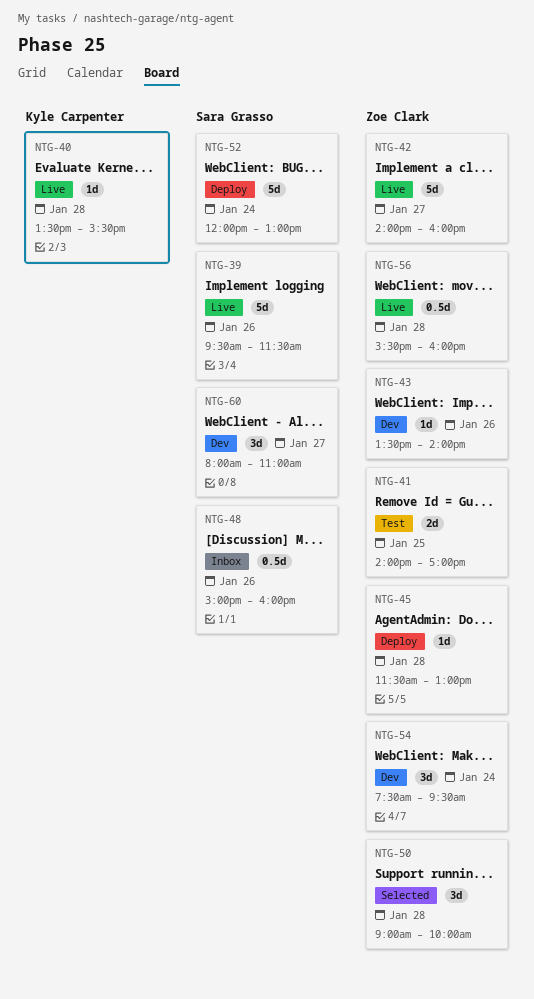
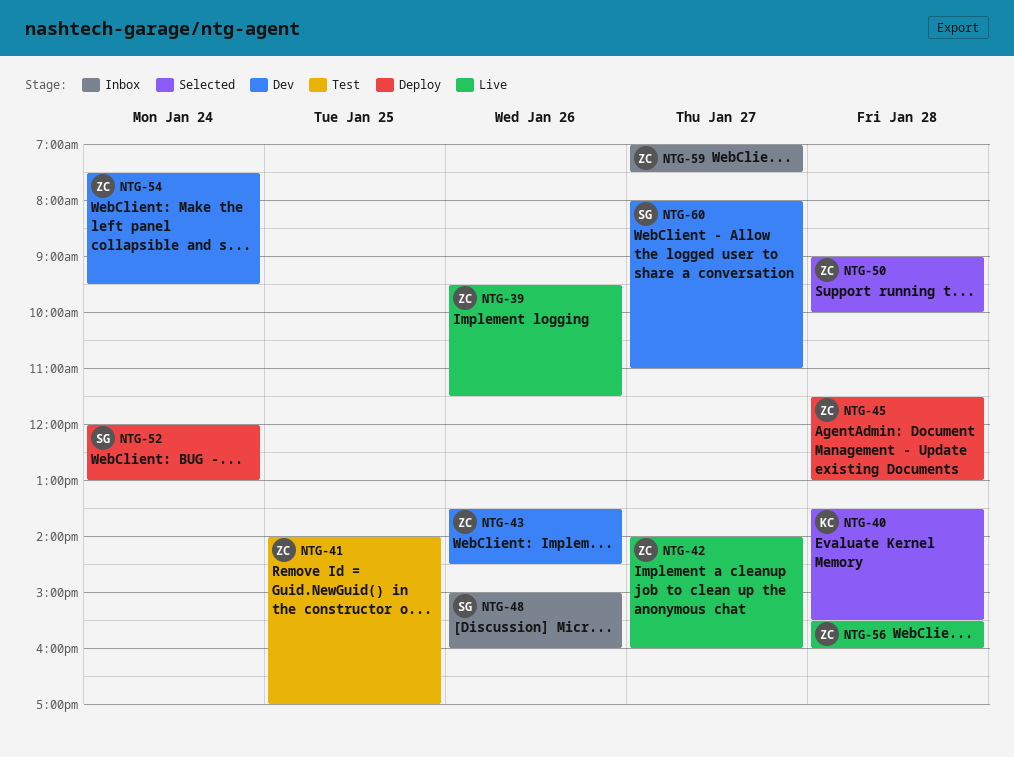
NTG-39, owner: Sara Grasso -> Zoe Clark
NTG-40, status: Live -> Selected
NTG-43, ends: 14:00 -> 14:30
NTG-59: none -> present

